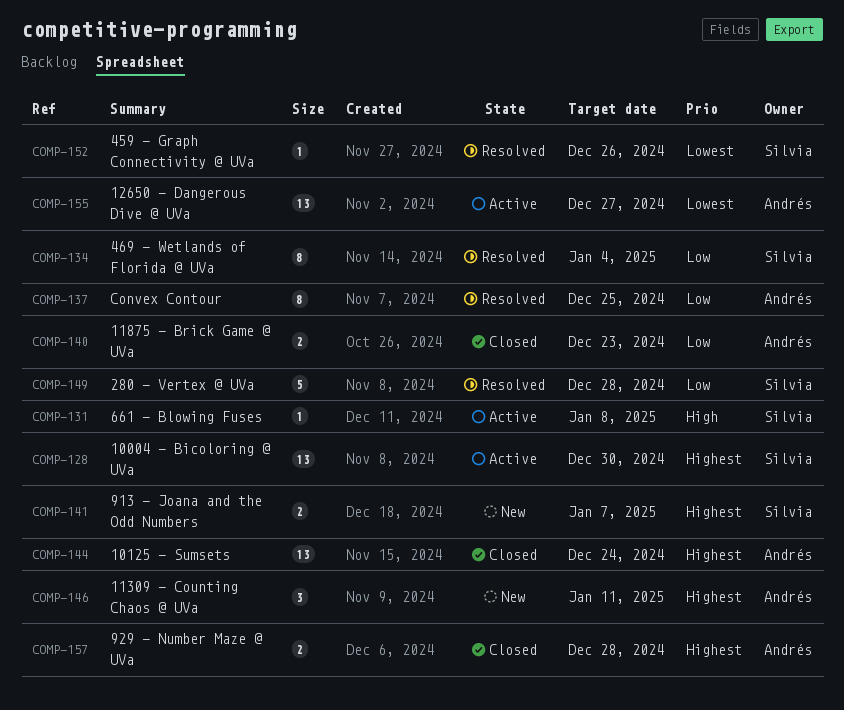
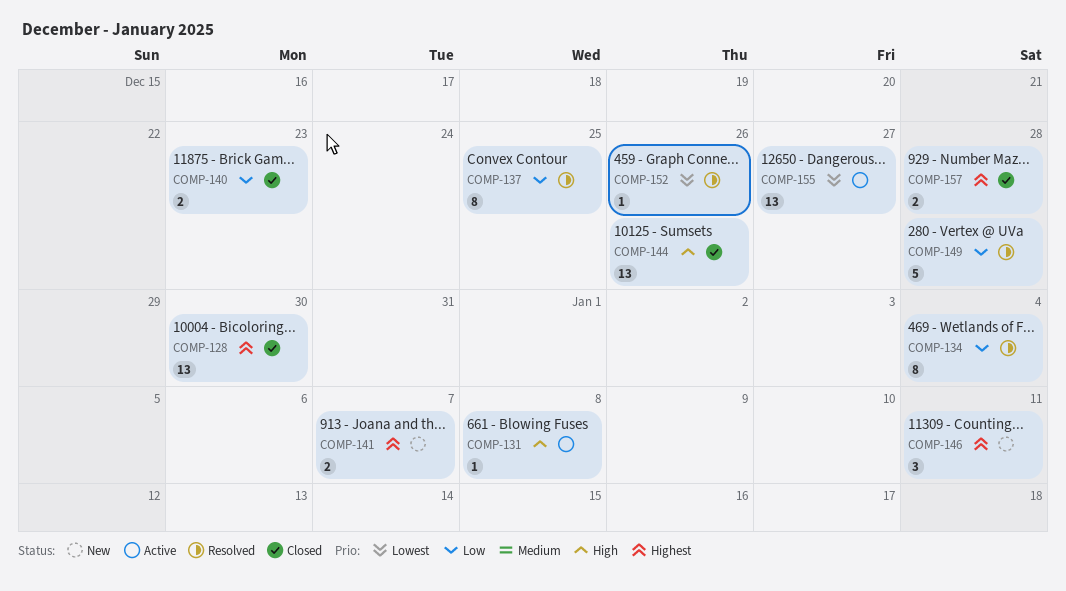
COMP-128, status: Active -> Closed
COMP-144, priority: Highest -> High
COMP-144, due: Dec 24 -> Dec 26

